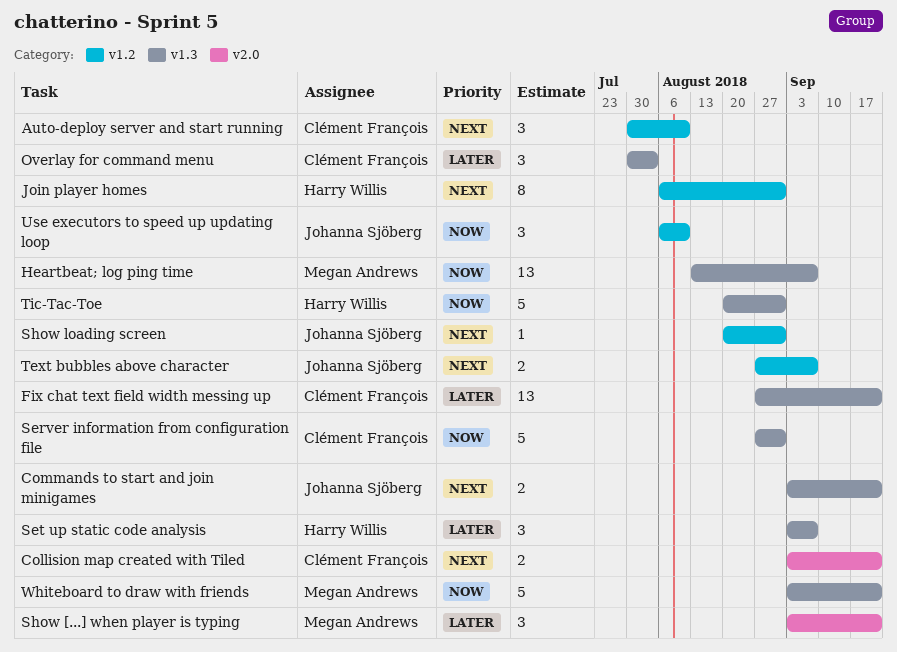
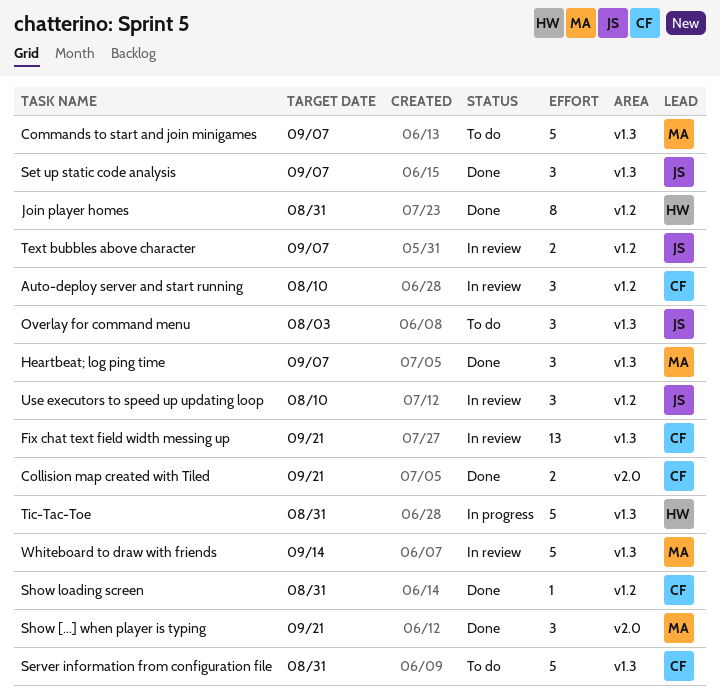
Commands to start and join minigames, owner: Johanna Sjöberg -> Megan Andrews
Commands to start and join minigames, estimate: 2 -> 5
Commands to start and join minigames, due: Sep 21 -> Sep 7
Heartbeat; log ping time, estimate: 13 -> 3
Overlay for command menu, owner: Clément François -> Johanna Sjöberg
Set up static code analysis, owner: Harry Willis -> Johanna Sjöberg
Show loading screen, owner: Johanna Sjöberg -> Clément François
Whiteboard to draw with friends, due: Sep 21 -> Sep 14

